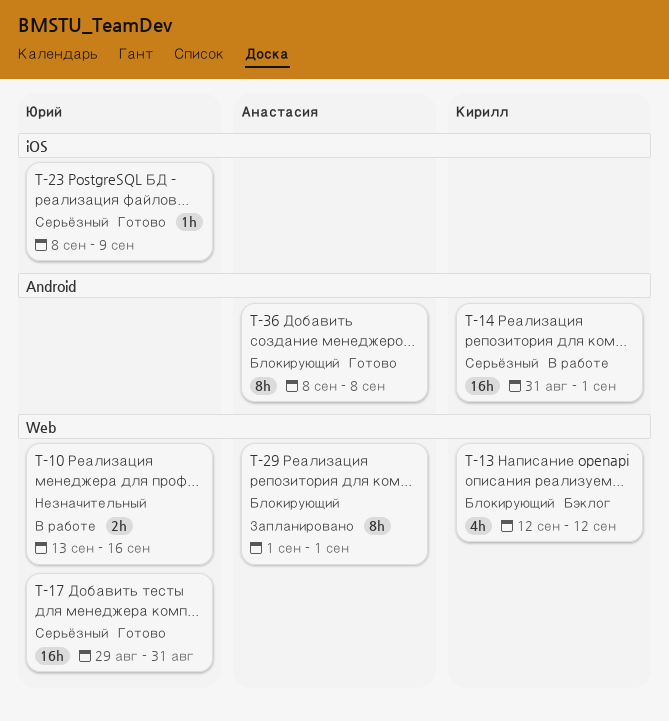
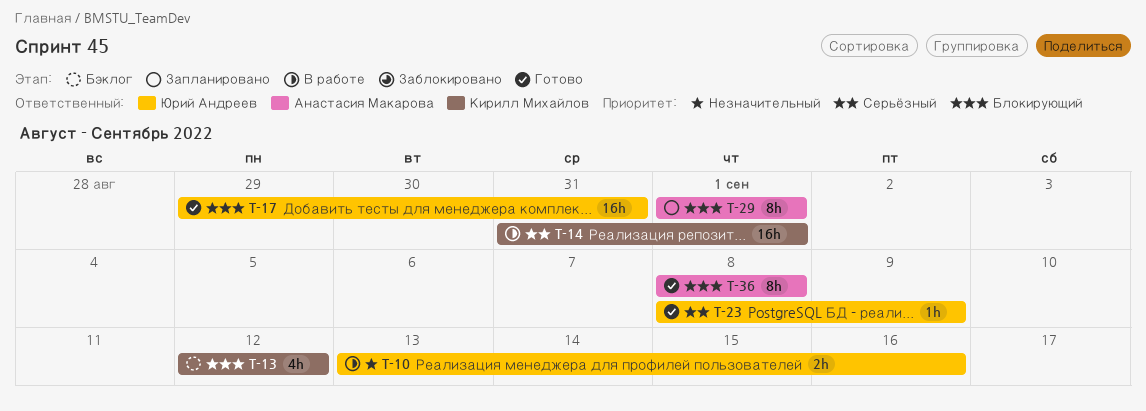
T-17, priority: Серьёзный -> Блокирующий

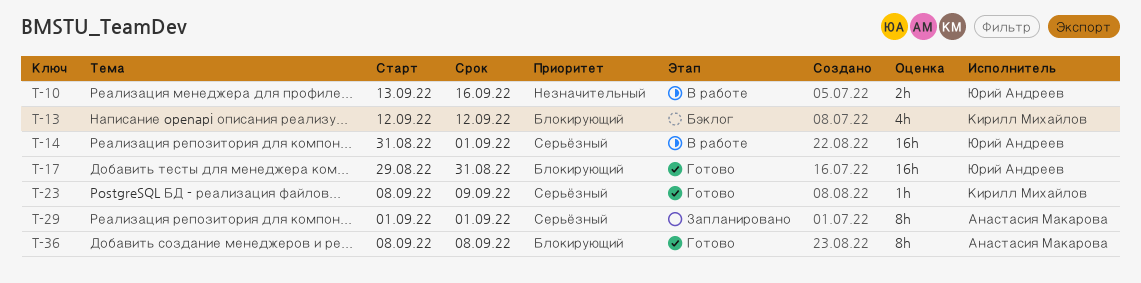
T-14, owner: Кирилл Михайлов -> Юрий Андреев
T-23, owner: Юрий Андреев -> Кирилл Михайлов
T-29, priority: Блокирующий -> Серьёзный

